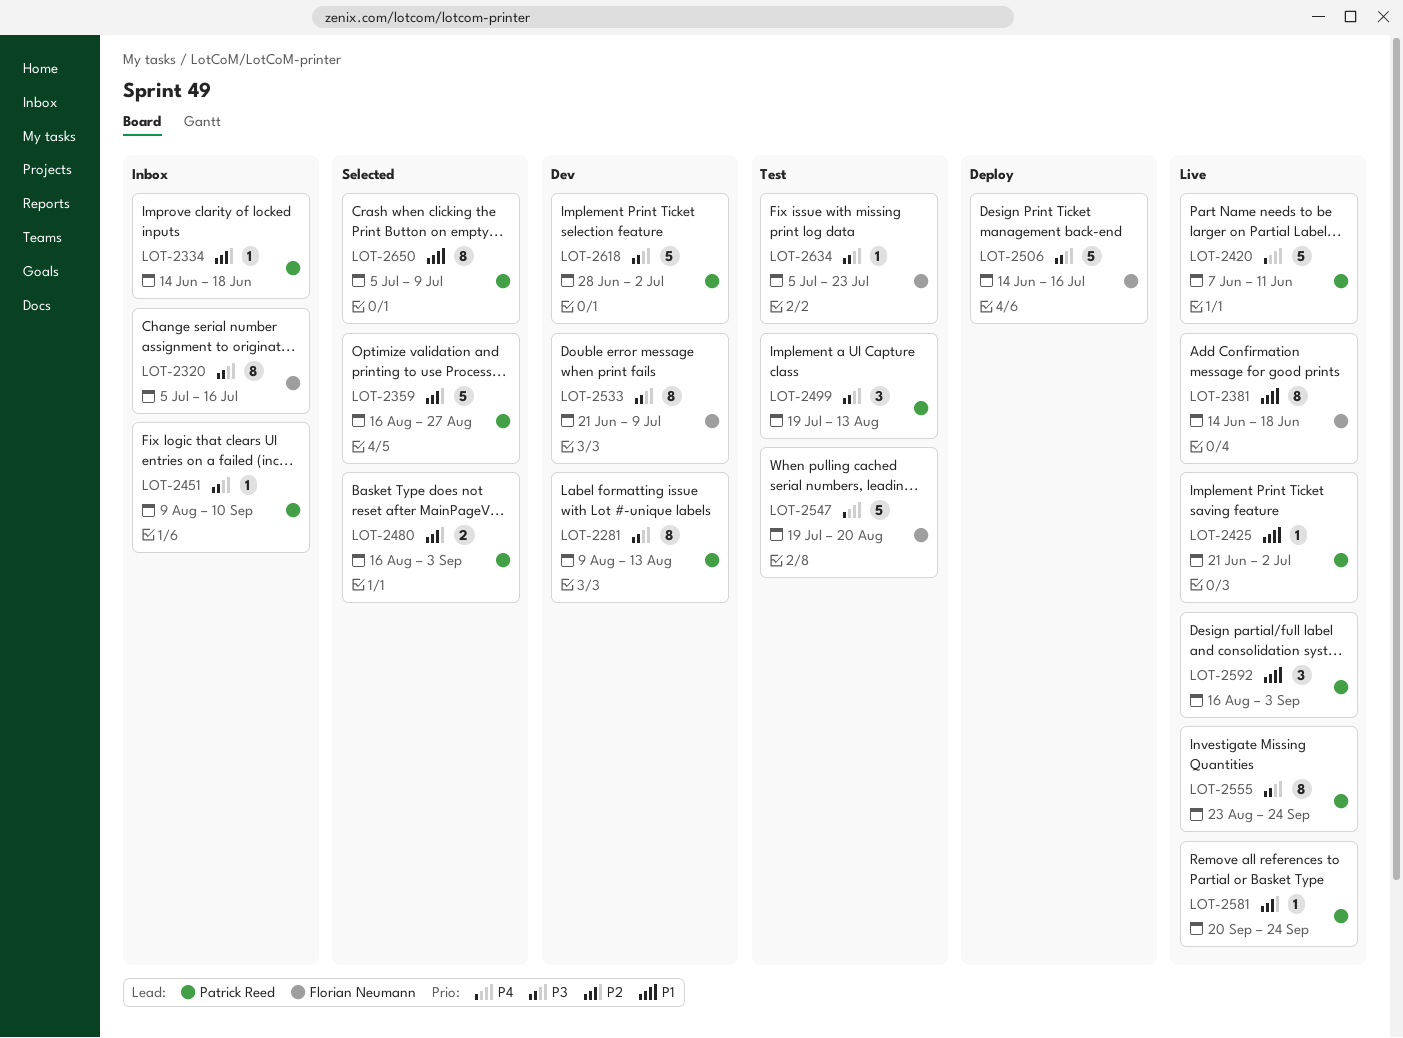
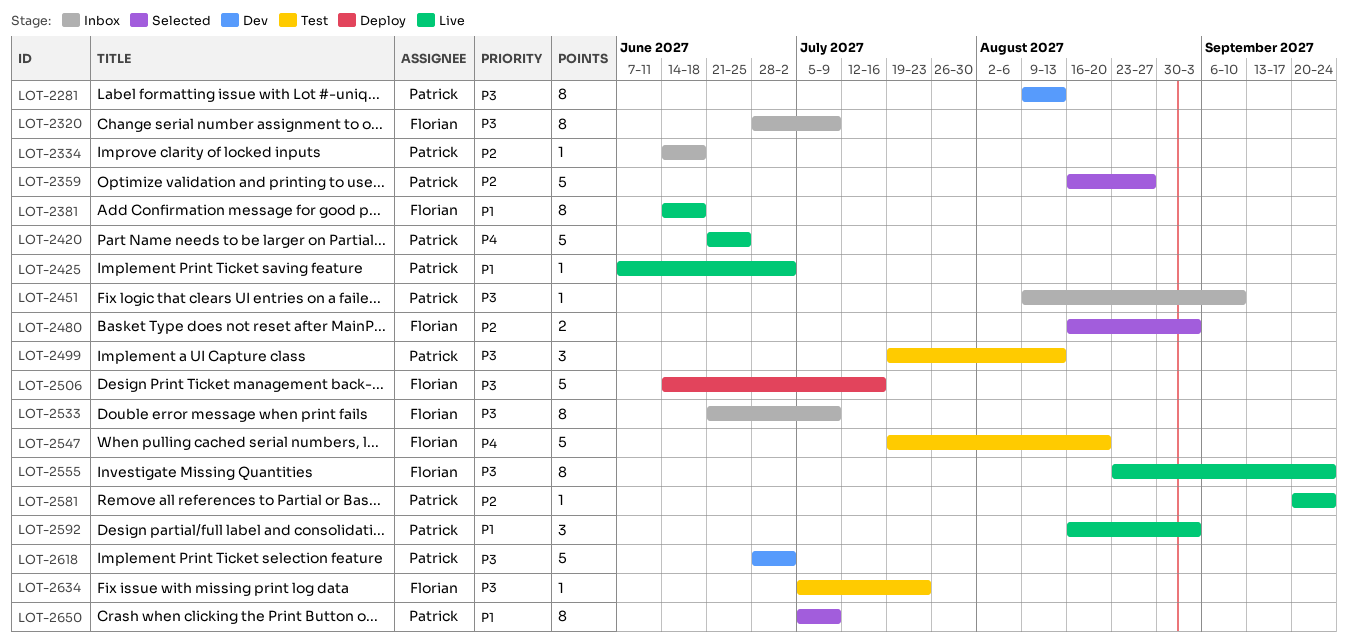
LOT-2320, start: Jul 5 -> Jun 28
LOT-2320, due: Jul 16 -> Jul 9
LOT-2420, start: Jun 7 -> Jun 21
LOT-2420, due: Jun 11 -> Jun 25
LOT-2425, start: Jun 21 -> Jun 7
LOT-2480, owner: Patrick Reed -> Florian Neumann
LOT-2533, status: Dev -> Inbox
LOT-2555, owner: Patrick Reed -> Florian Neumann

